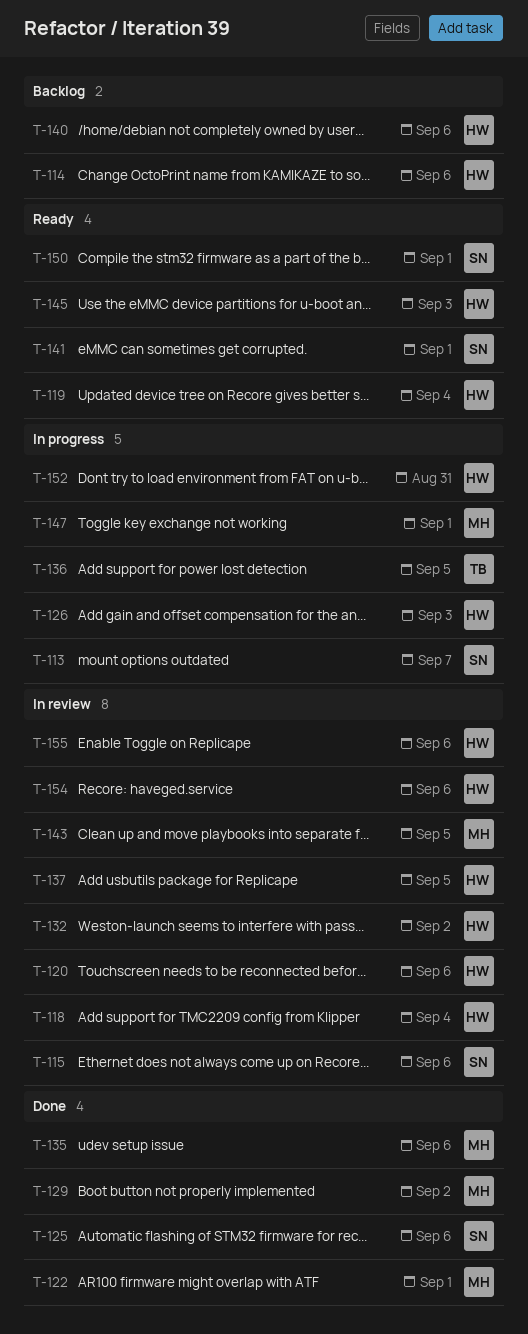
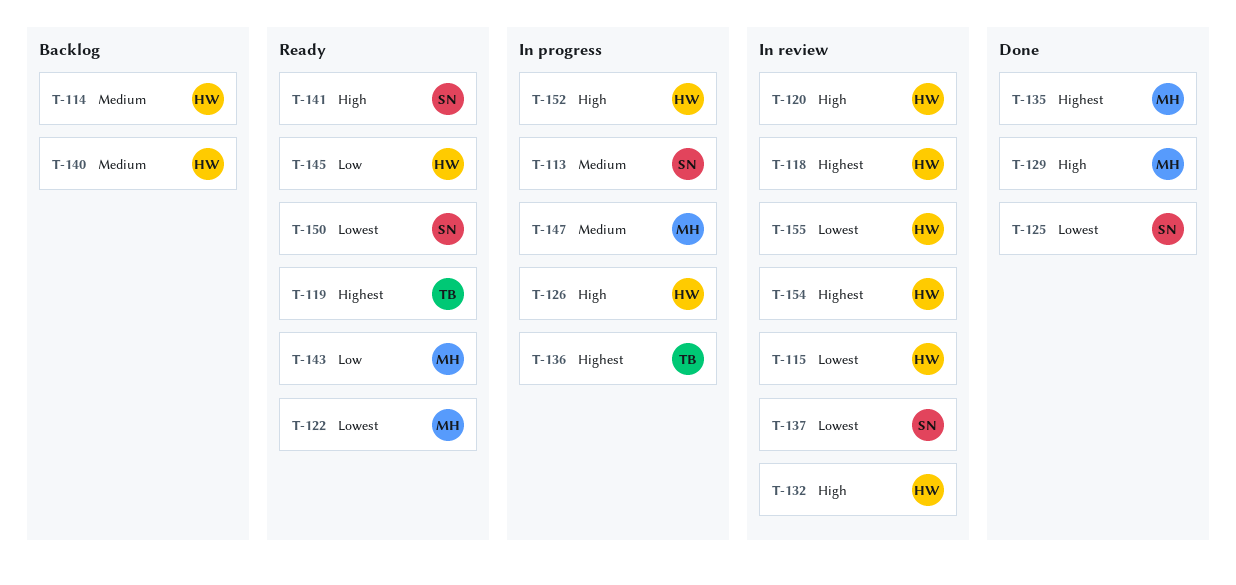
T-115, owner: SN -> HW
T-119, owner: HW -> TB
T-122, status: Done -> Ready
T-137, owner: HW -> SN
T-143, status: In review -> Ready

